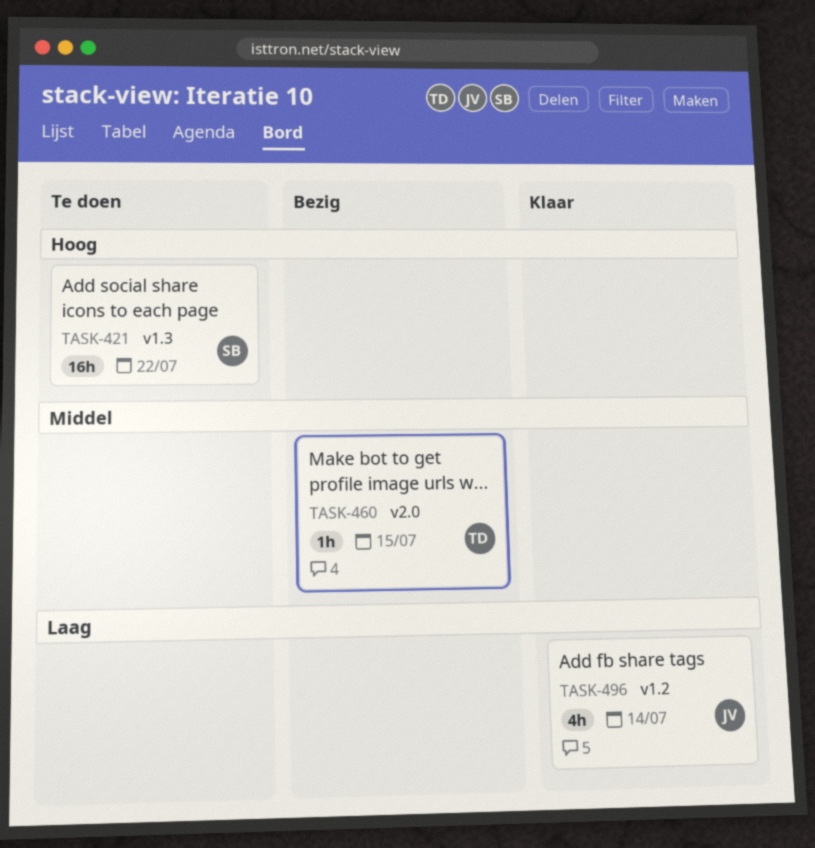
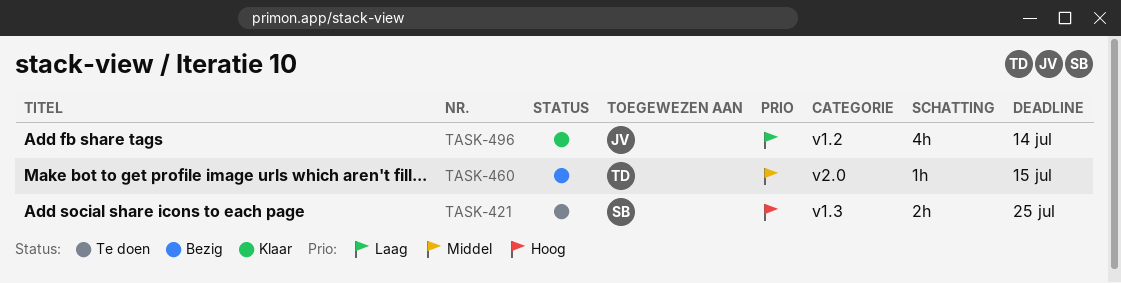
TASK-421, estimate: 16h -> 2h
TASK-421, due: Jul 22 -> Jul 25

